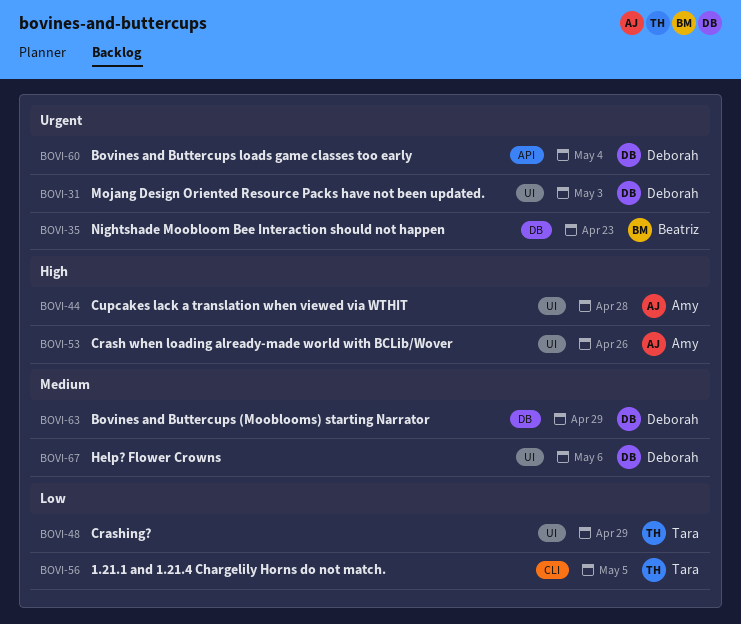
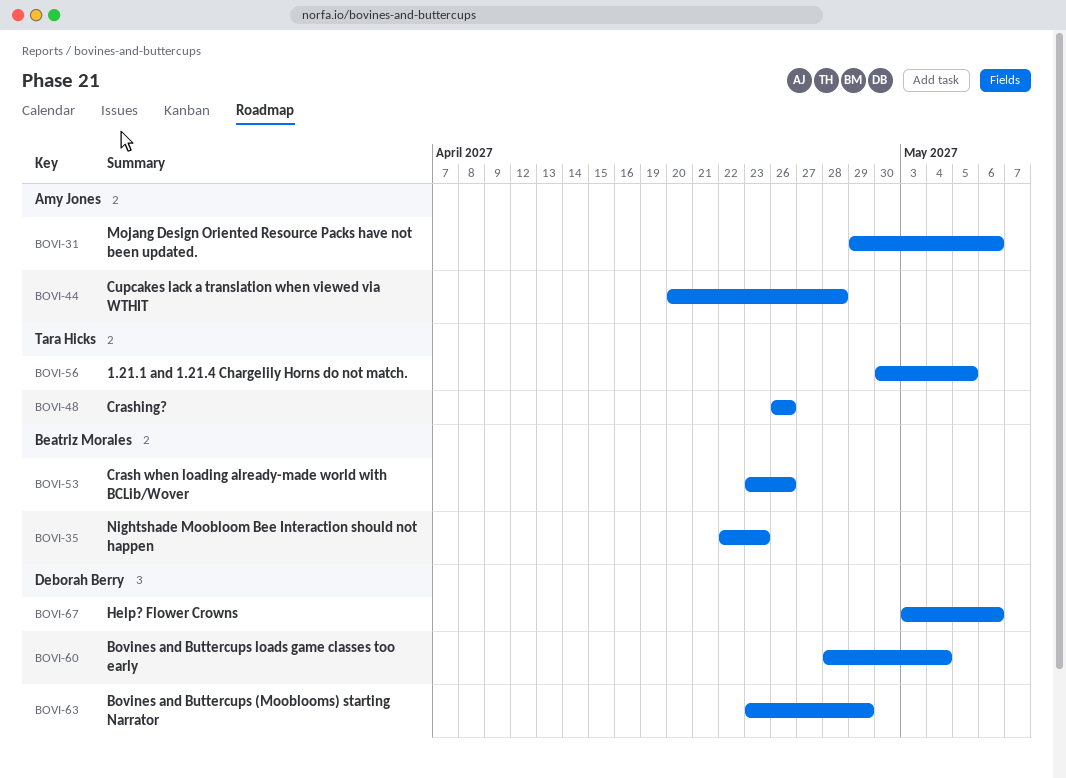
BOVI-31, owner: Deborah Berry -> Amy Jones
BOVI-31, due: May 3 -> May 6
BOVI-48, due: Apr 29 -> Apr 26
BOVI-53, owner: Amy Jones -> Beatriz Morales

